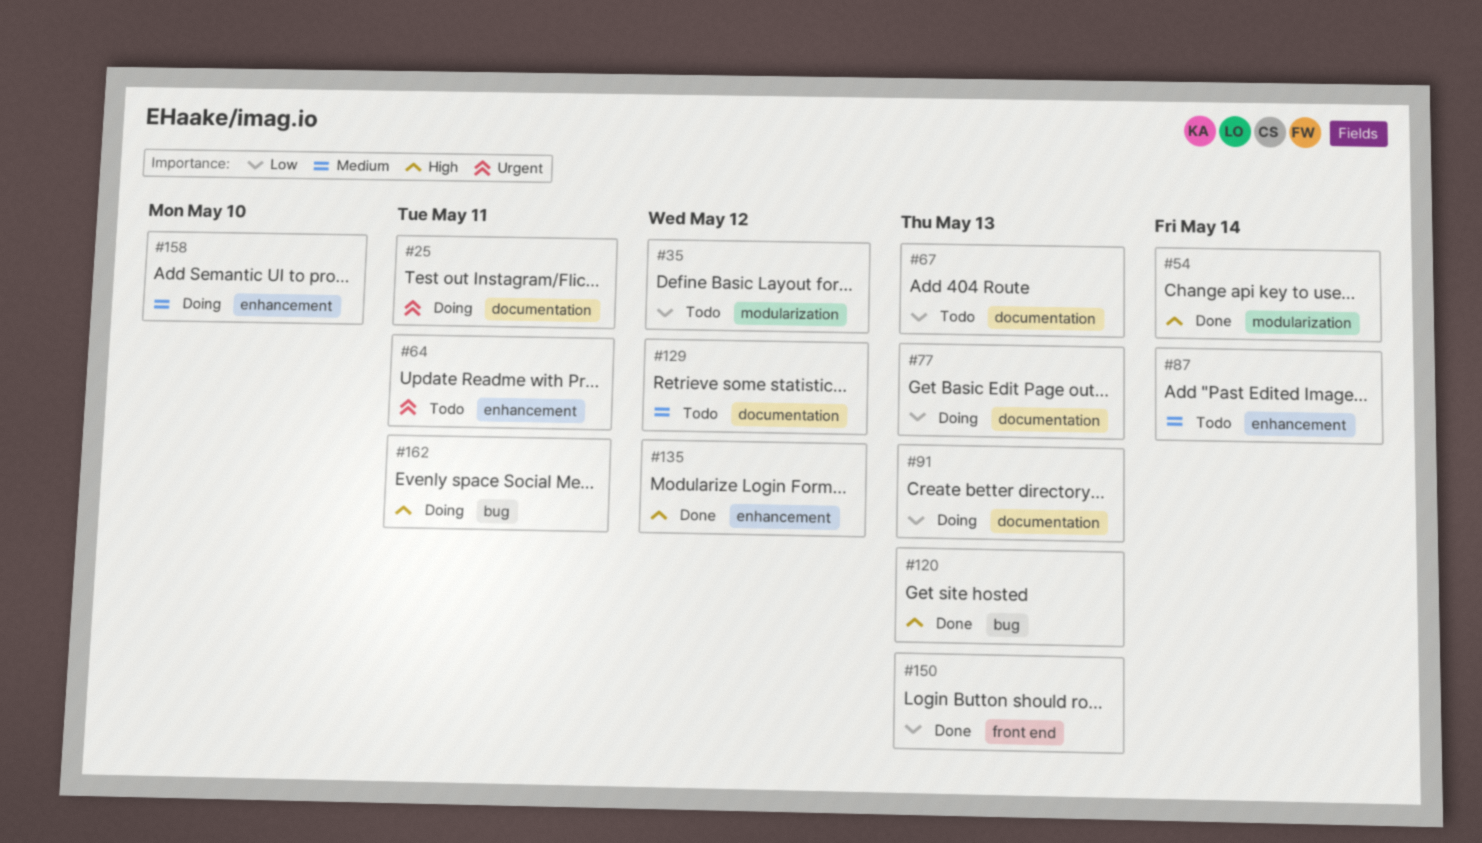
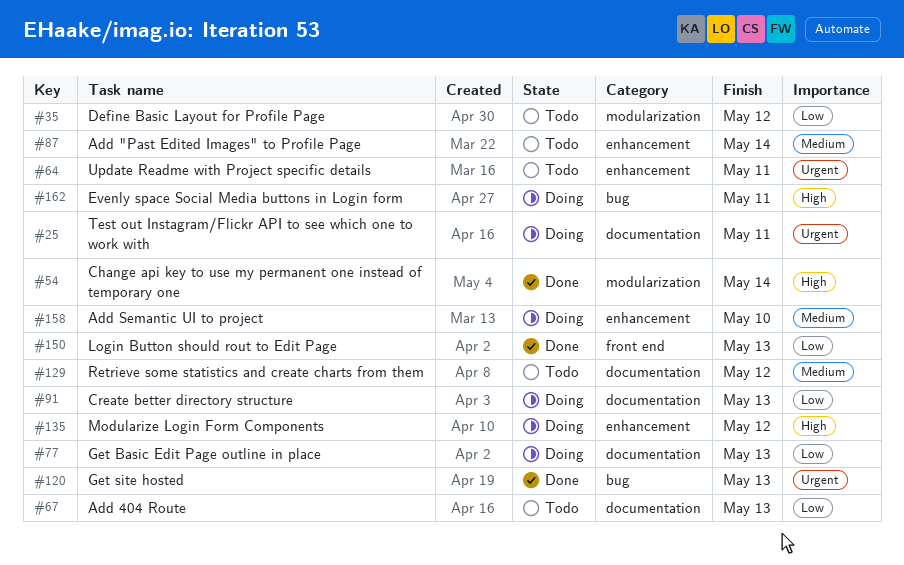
#120, priority: High -> Urgent
#135, status: Done -> Doing

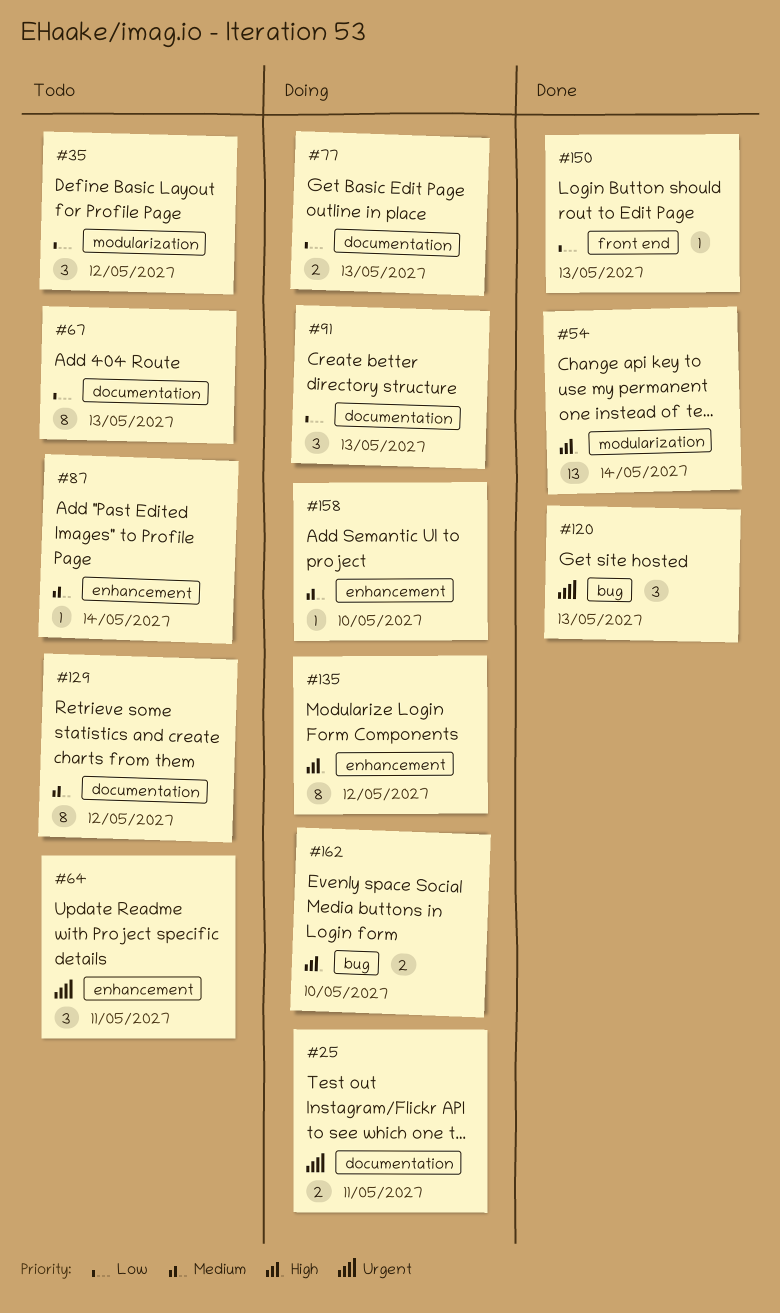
#162, due: May 11 -> May 10

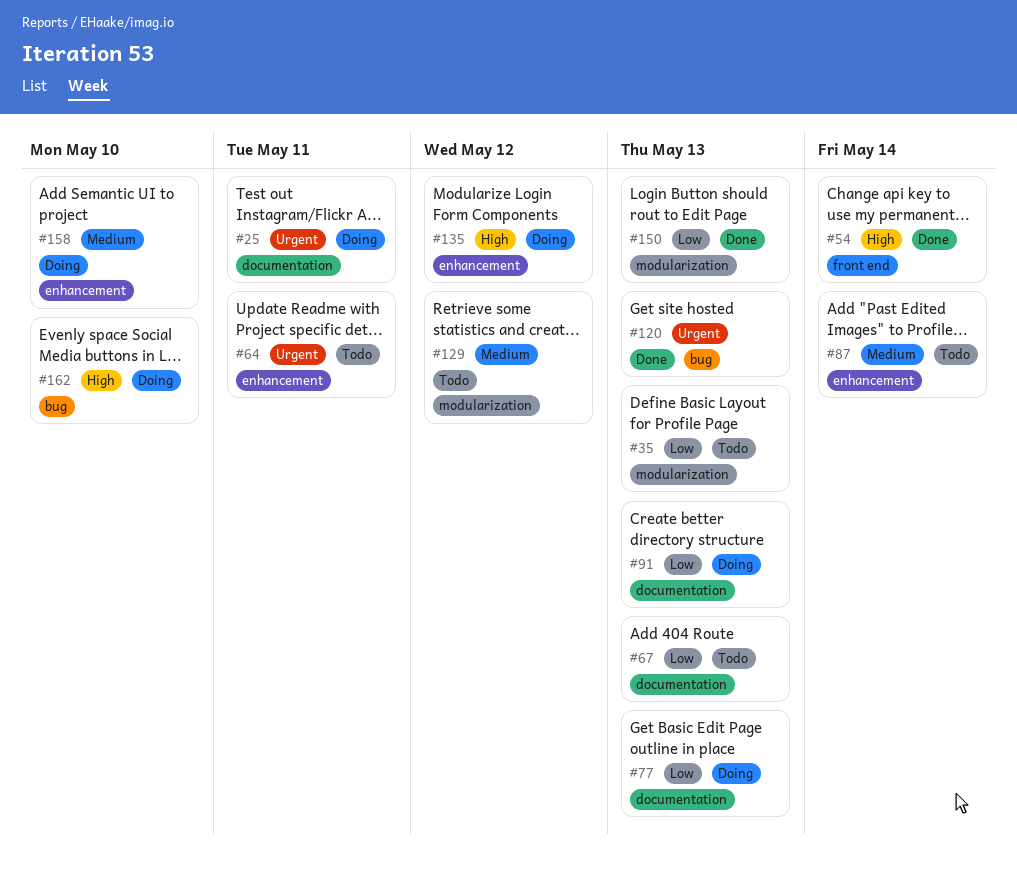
#35, due: May 12 -> May 13
#54, label: modularization -> front end
#129, label: documentation -> modularization
#150, label: front end -> modularization

